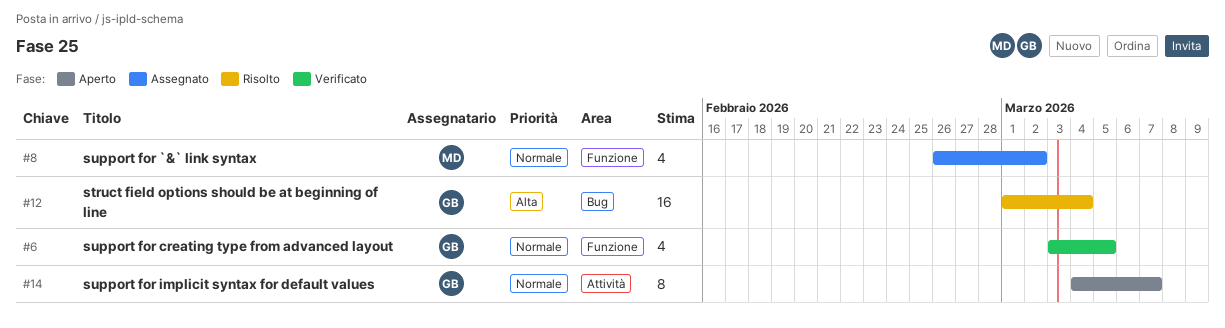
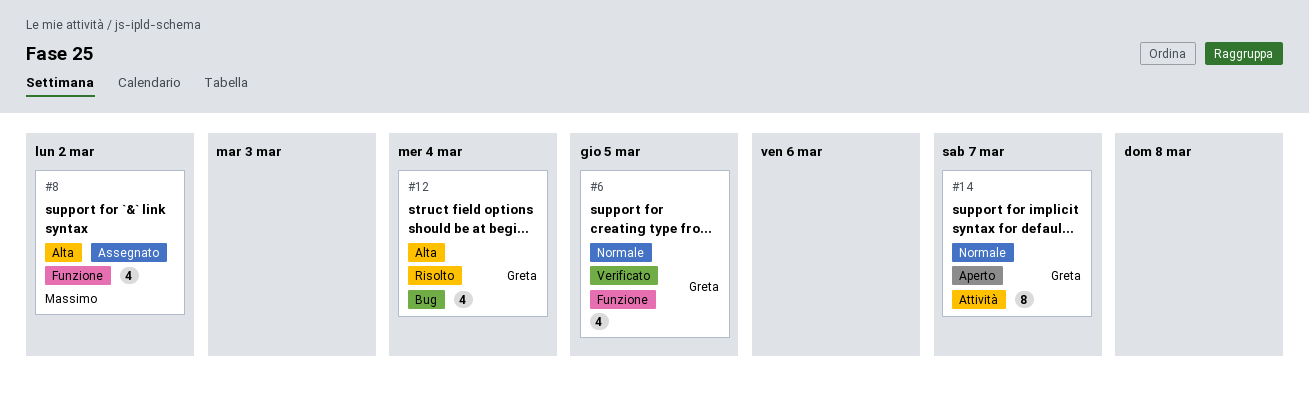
#8, priority: Normale -> Alta
#12, estimate: 16 -> 4

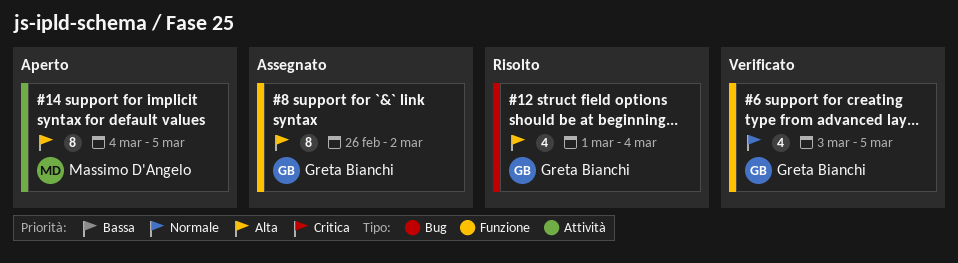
#8, owner: Massimo D'Angelo -> Greta Bianchi
#8, estimate: 4 -> 8
#14, owner: Greta Bianchi -> Massimo D'Angelo
#14, priority: Normale -> Alta
#14, due: Mar 7 -> Mar 5

